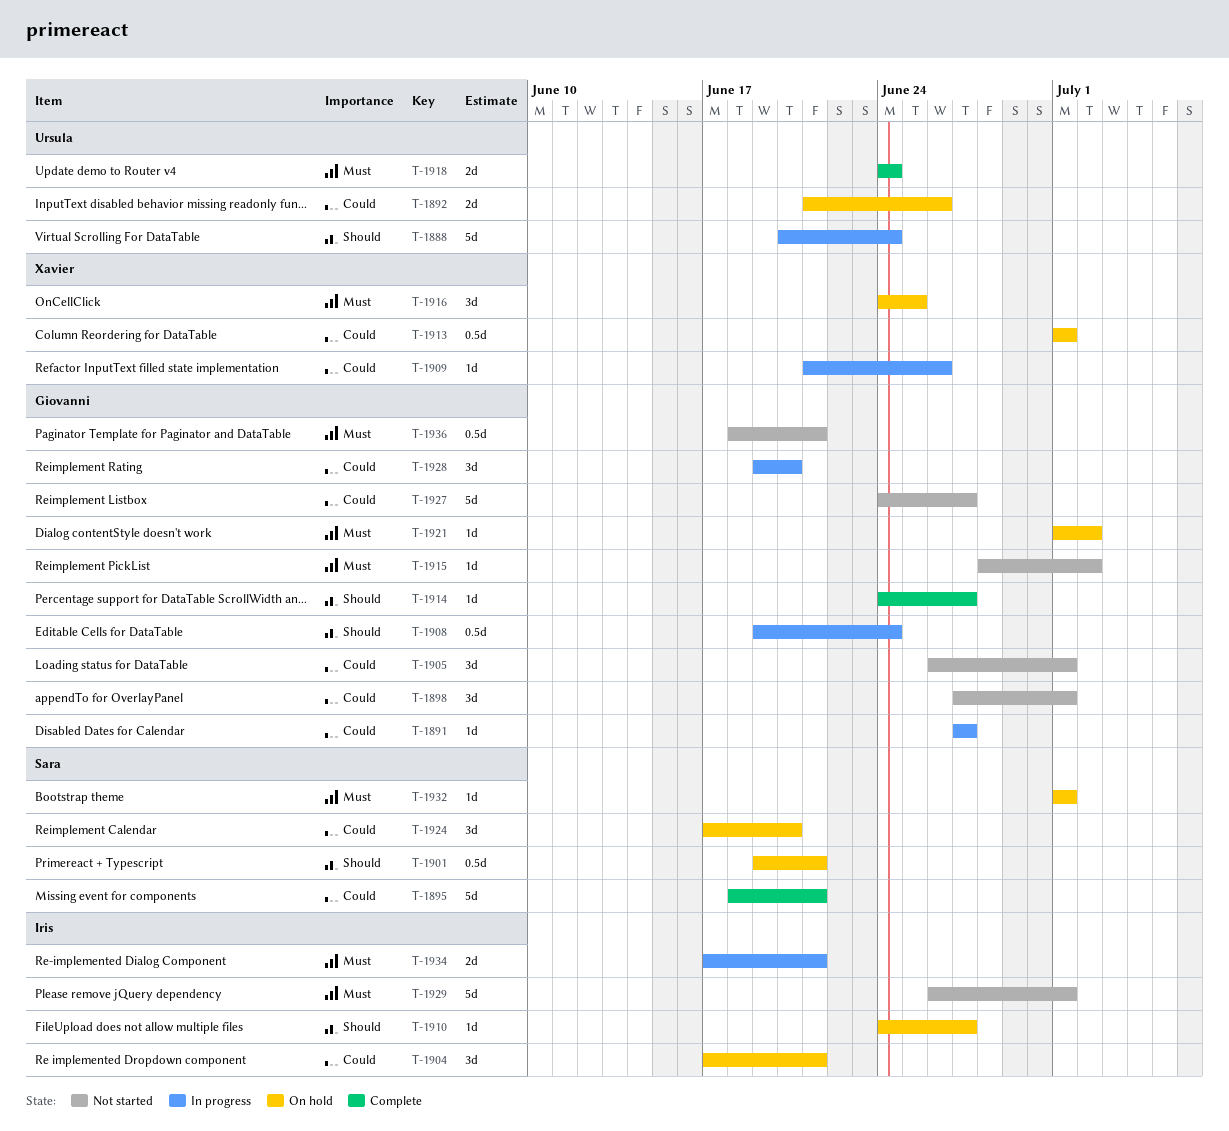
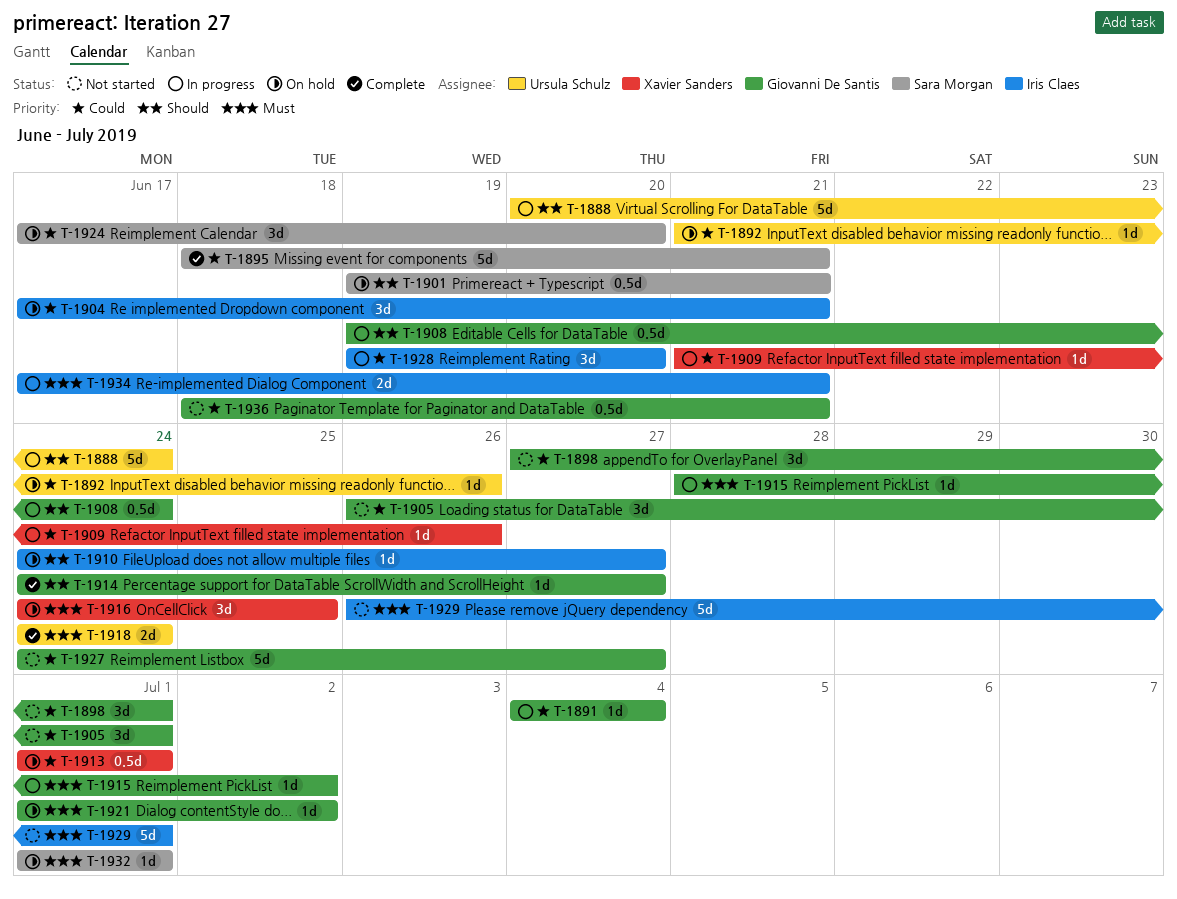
T-1891, start: Jun 27 -> Jul 4
T-1891, due: Jun 27 -> Jul 4
T-1892, estimate: 2d -> 1d
T-1915, status: Not started -> In progress
T-1928, owner: Giovanni De Santis -> Iris Claes
T-1936, priority: Must -> Could

